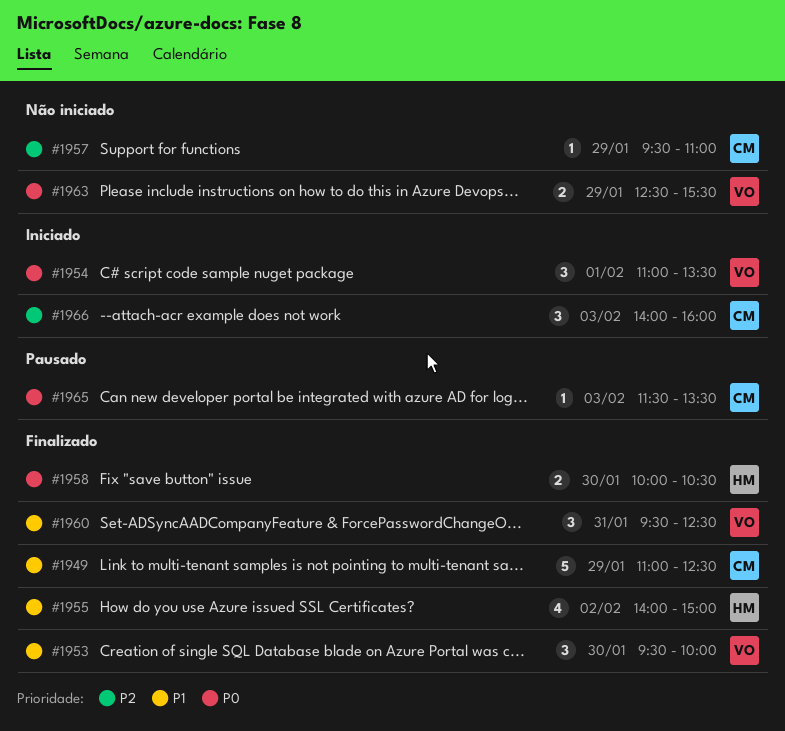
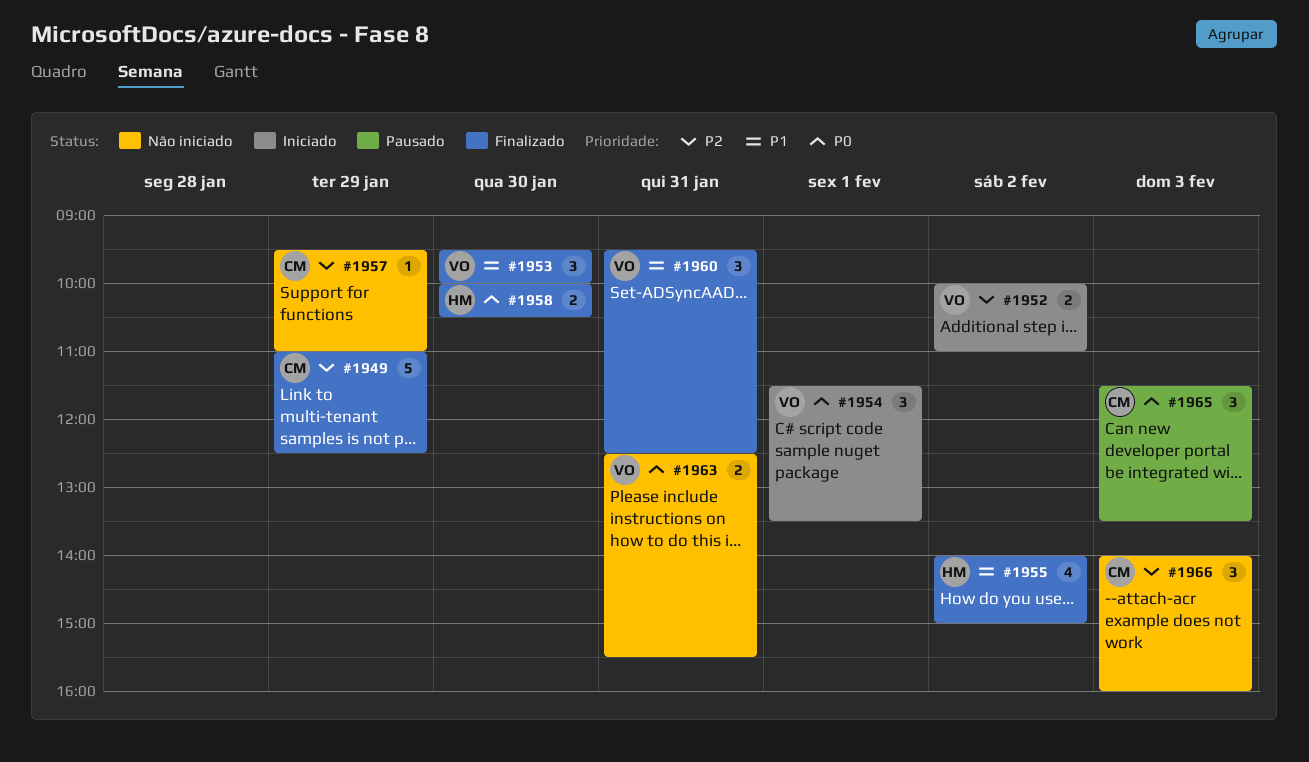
#1949, priority: P1 -> P2
#1952: none -> present
#1954, begins: 11:00 -> 11:30
#1963, day: Jan 29 -> Jan 31
#1965, estimate: 1 -> 3
#1966, status: Iniciado -> Não iniciado

